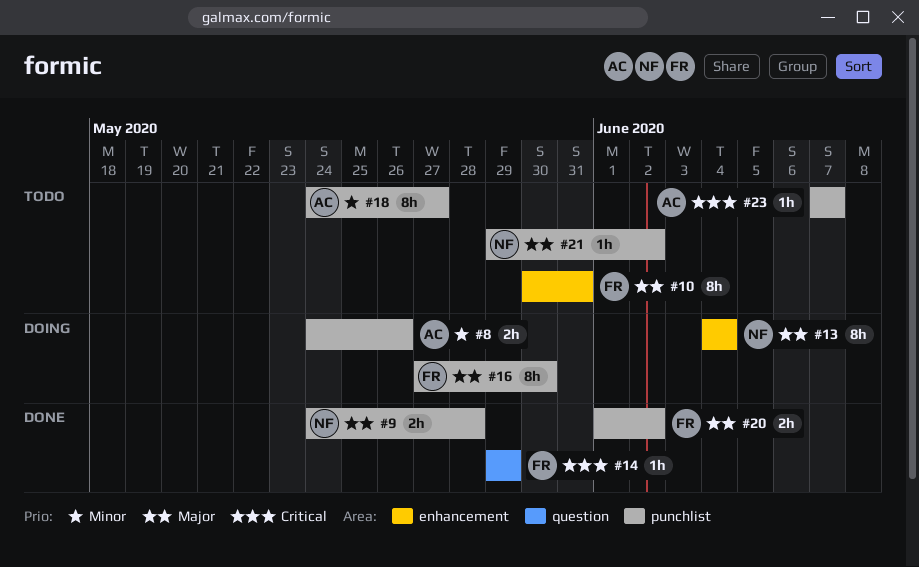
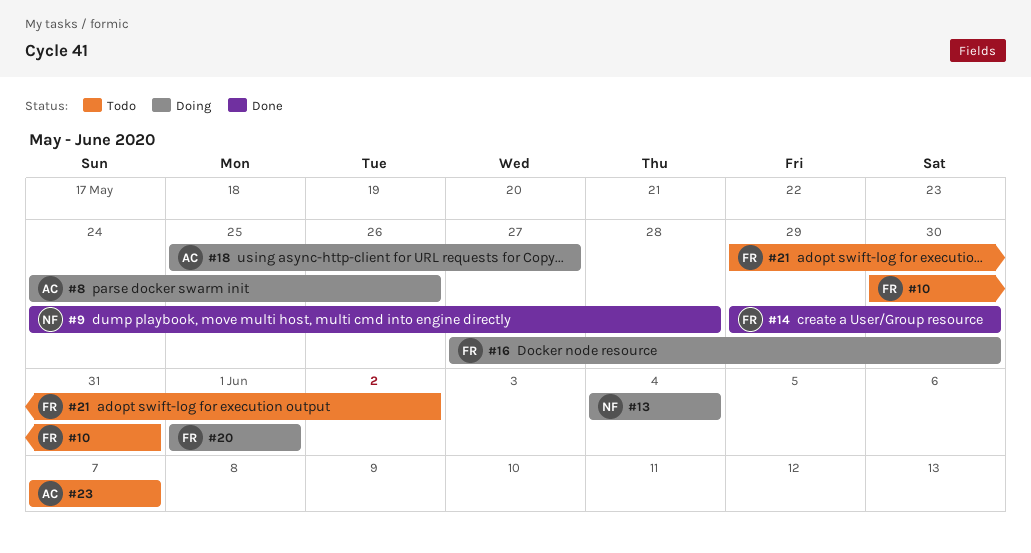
#14, due: May 29 -> May 30
#18, status: Todo -> Doing
#18, start: May 24 -> May 25
#20, status: Done -> Doing
#20, due: Jun 2 -> Jun 1
#21, owner: NF -> FR

